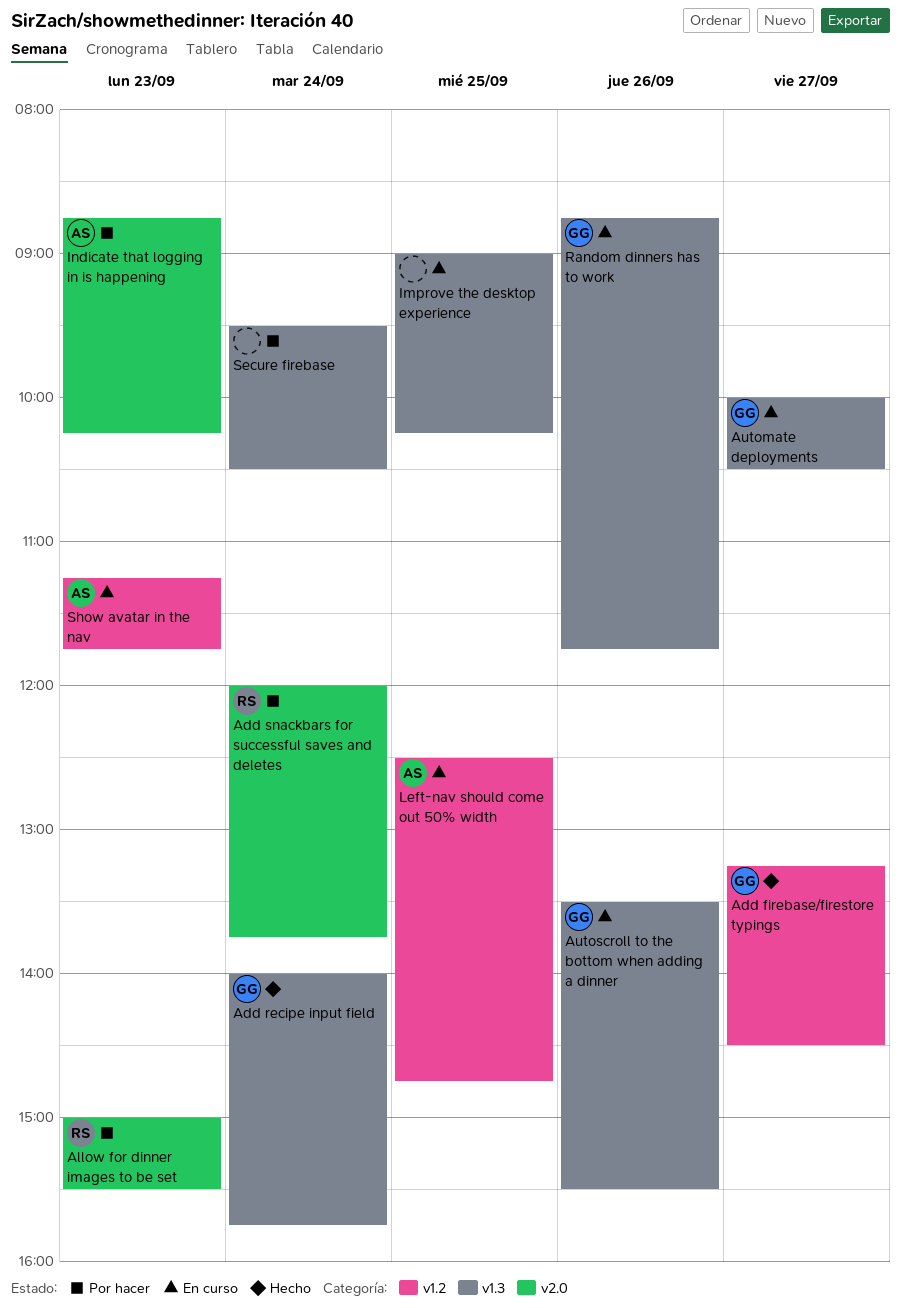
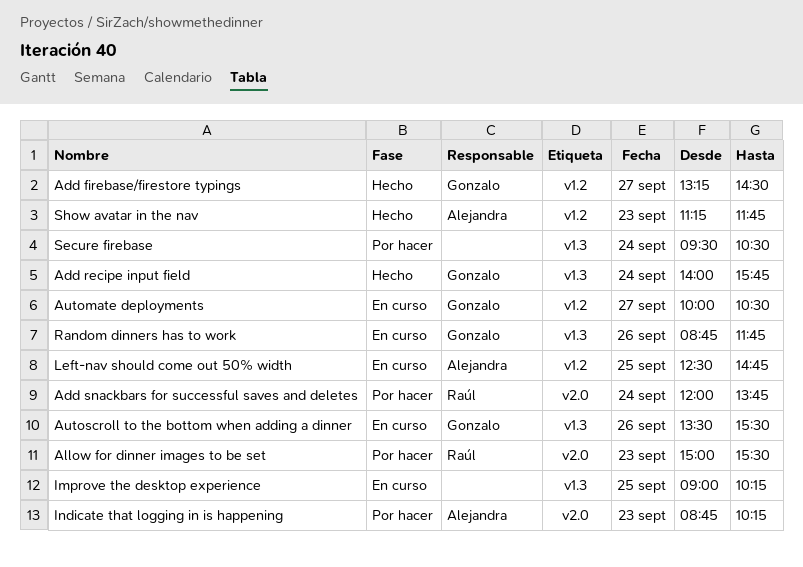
Automate deployments, label: v1.3 -> v1.2
Show avatar in the nav, status: En curso -> Hecho

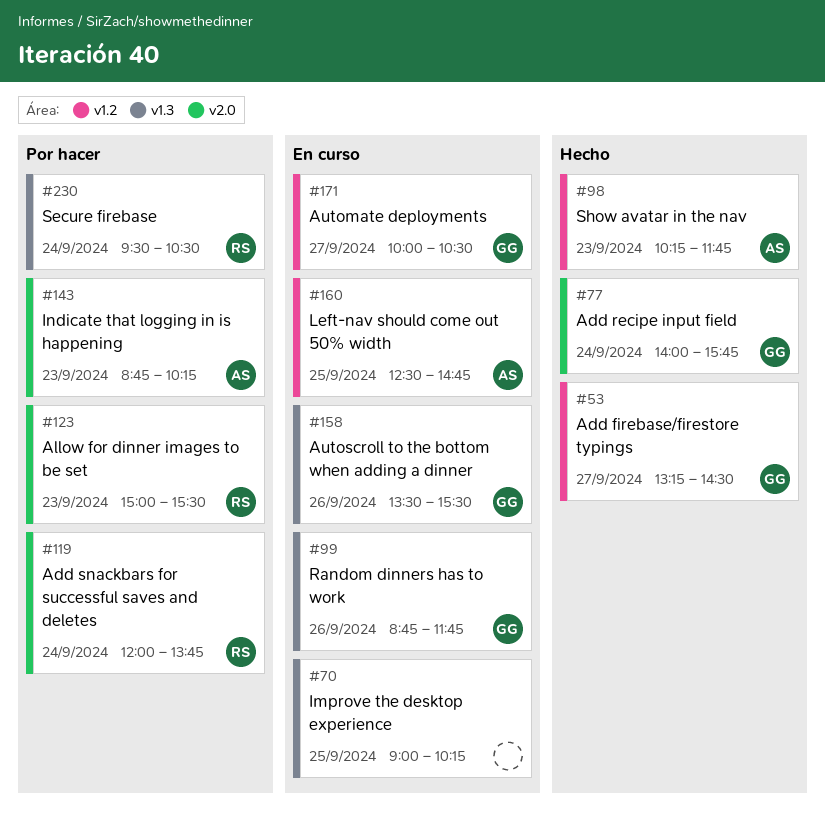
Add recipe input field, label: v1.3 -> v2.0
Secure firebase, owner: none -> Raúl
Show avatar in the nav, begins: 11:15 -> 10:15

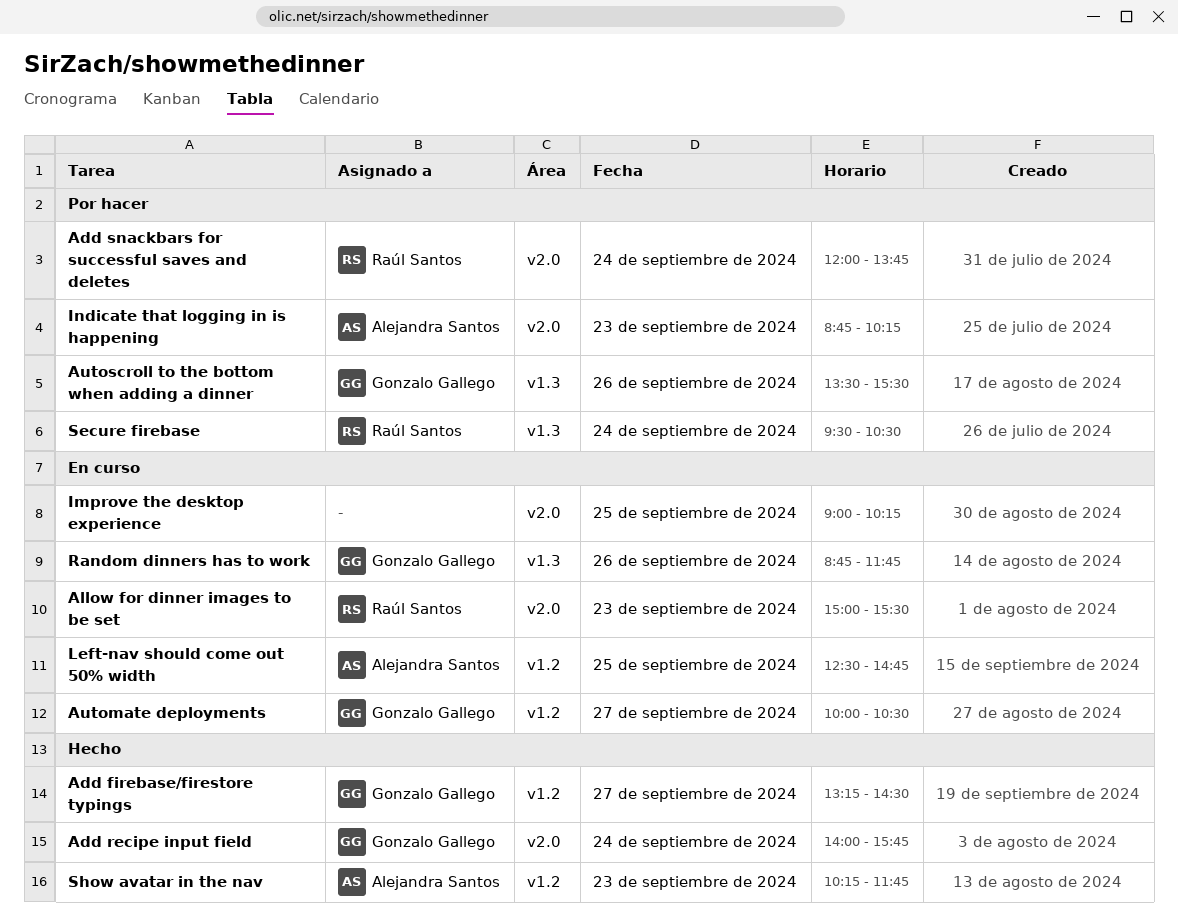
Allow for dinner images to be set, status: Por hacer -> En curso
Autoscroll to the bottom when adding a dinner, status: En curso -> Por hacer
Improve the desktop experience, label: v1.3 -> v2.0

